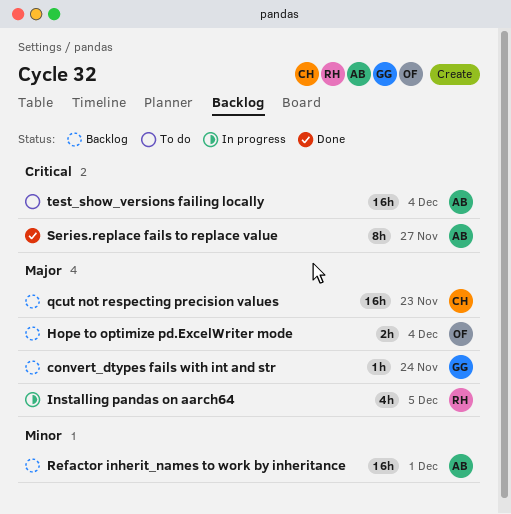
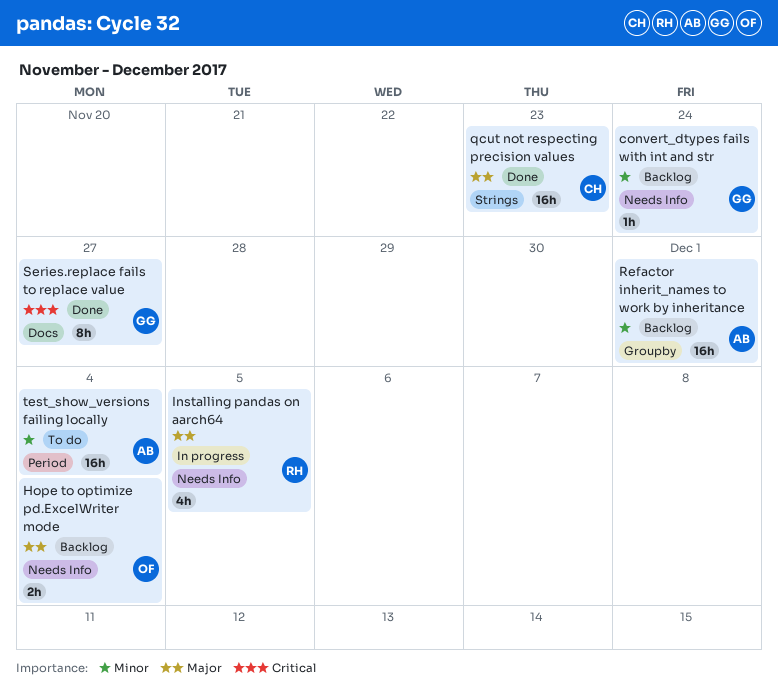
convert_dtypes fails with int and str, priority: Major -> Minor
qcut not respecting precision values, status: Backlog -> Done
Series.replace fails to replace value, owner: AB -> GG
test_show_versions failing locally, priority: Critical -> Minor

